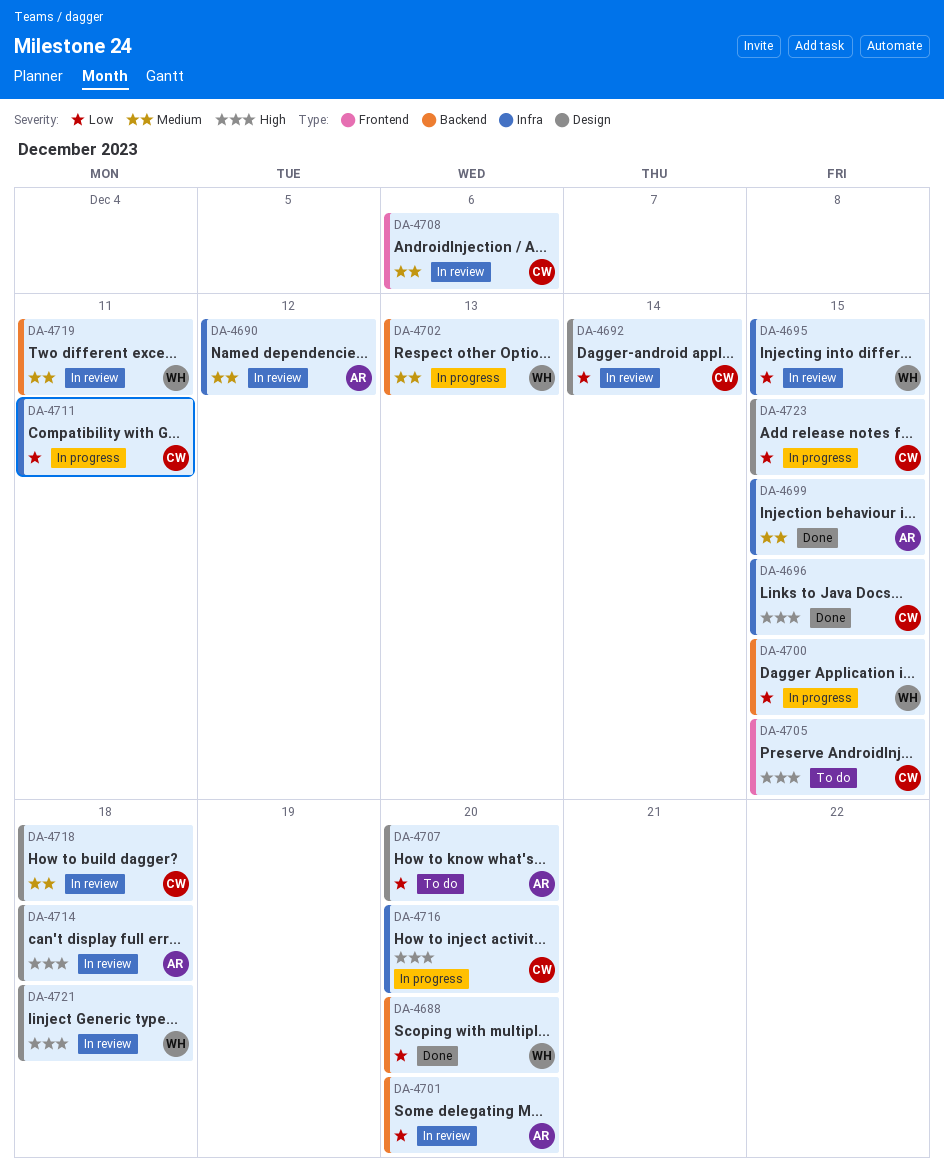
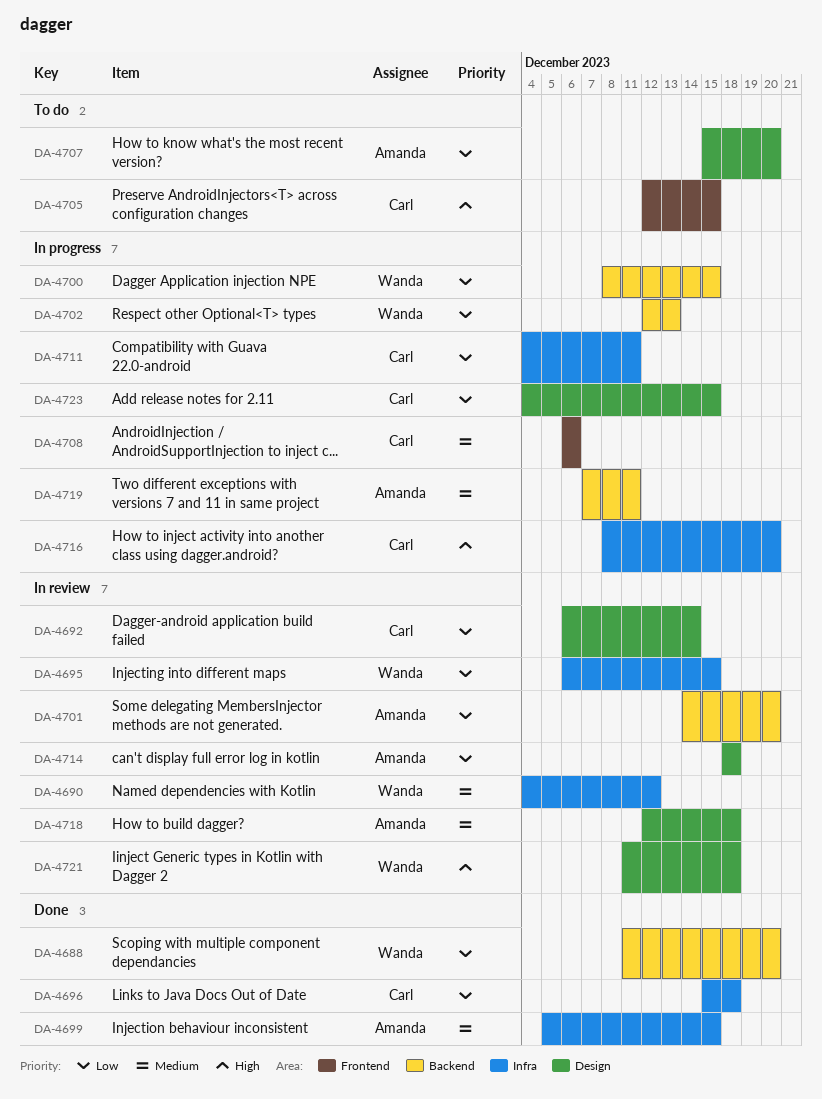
DA-4690, owner: Amanda -> Wanda
DA-4696, priority: High -> Low
DA-4696, due: Dec 15 -> Dec 18
DA-4702, priority: Medium -> Low
DA-4708, status: In review -> In progress
DA-4714, priority: High -> Low
DA-4718, owner: Carl -> Amanda
DA-4719, status: In review -> In progress
DA-4719, owner: Wanda -> Amanda

